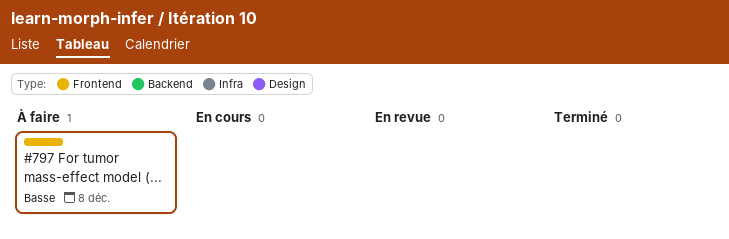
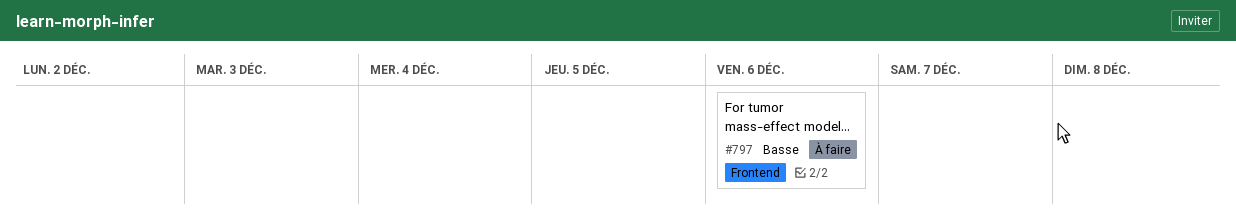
#797, due: Dec 8 -> Dec 6

